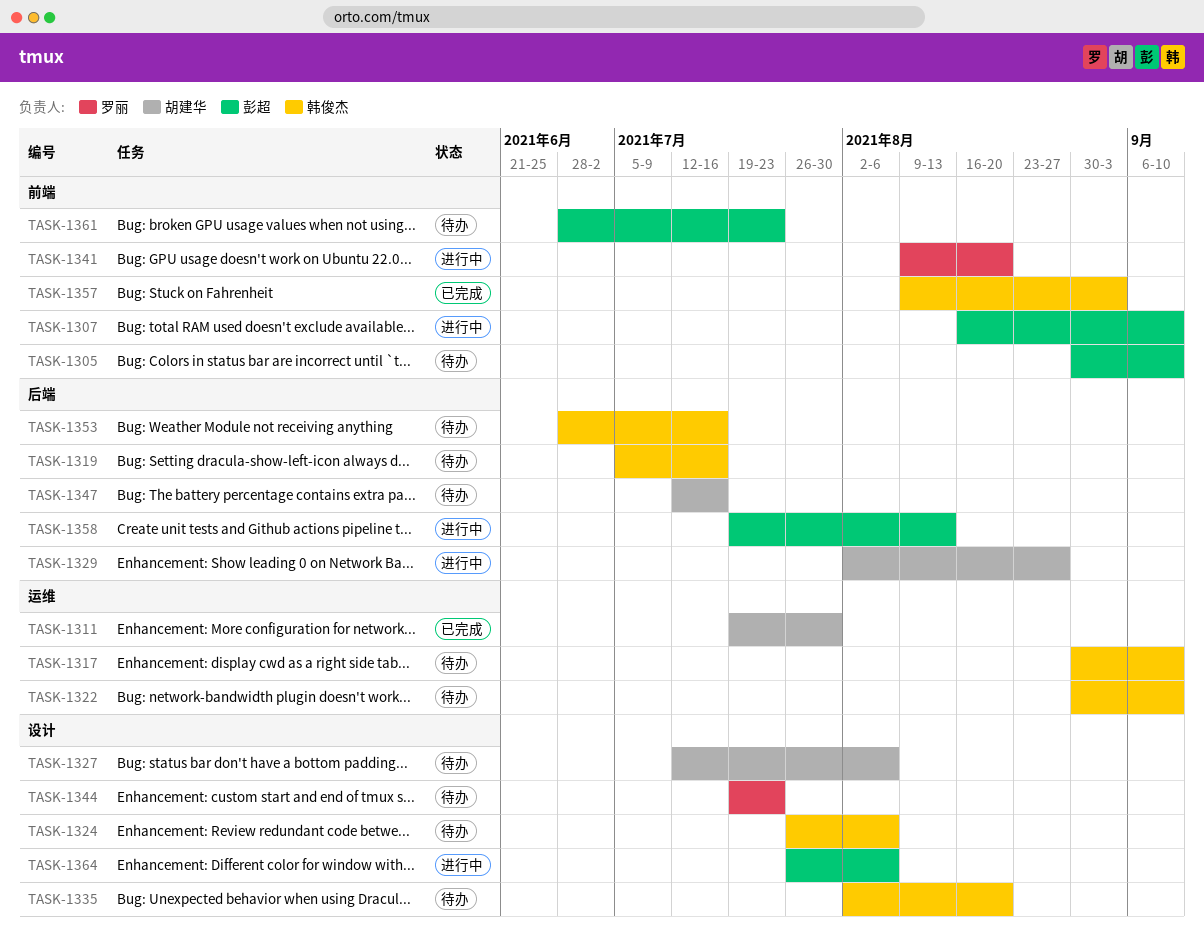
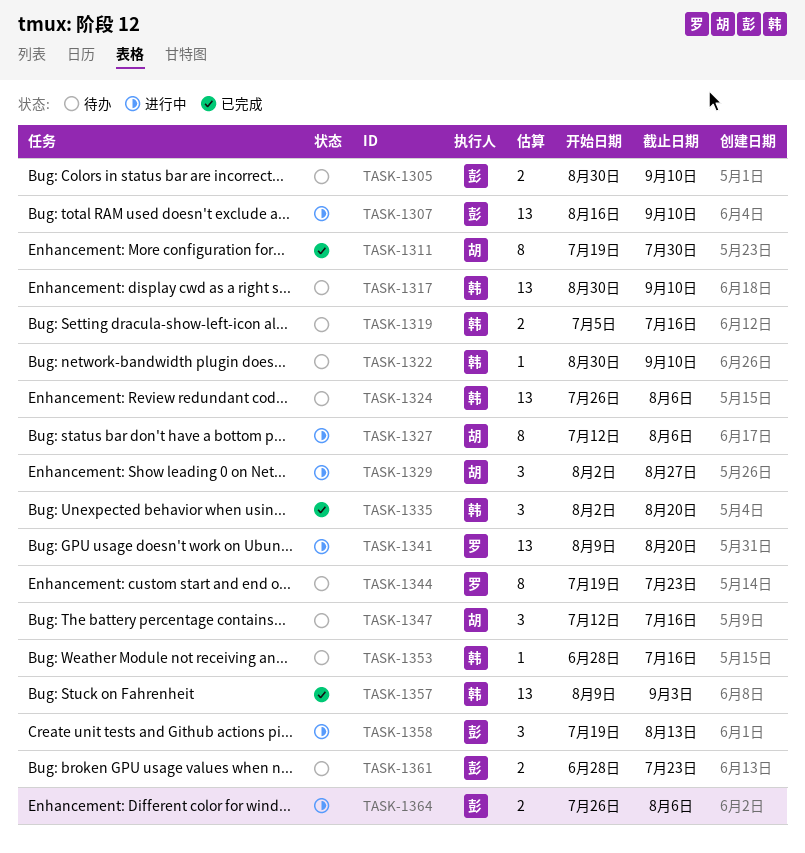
TASK-1327, status: 待办 -> 进行中
TASK-1335, status: 待办 -> 已完成

